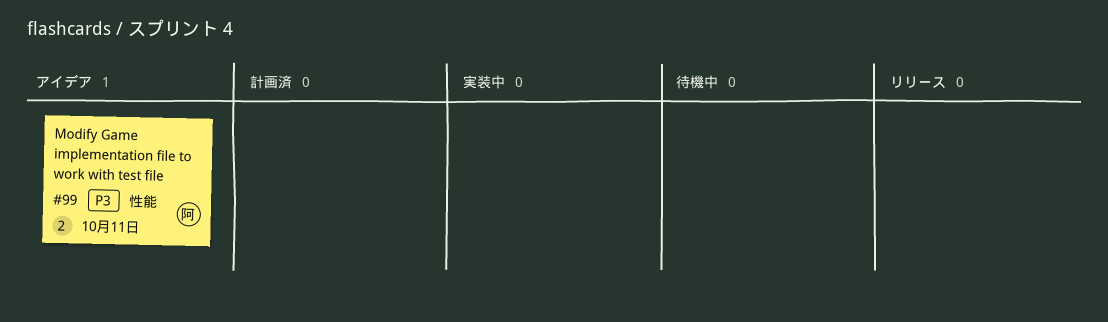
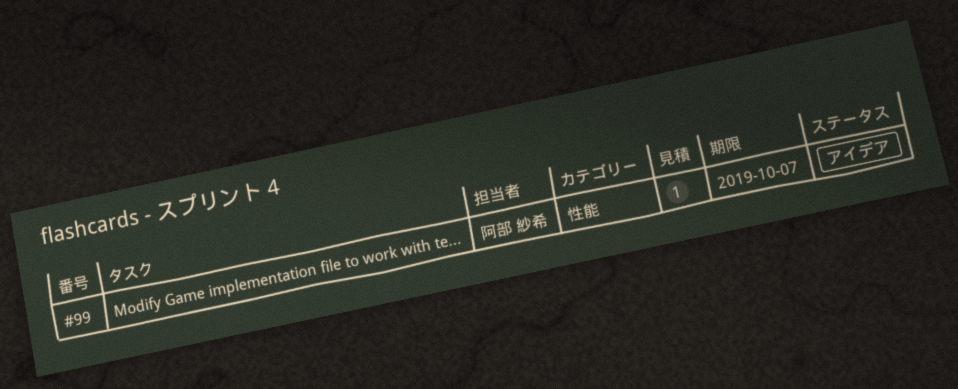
#99, estimate: 2 -> 1
#99, due: Oct 11 -> Oct 7

